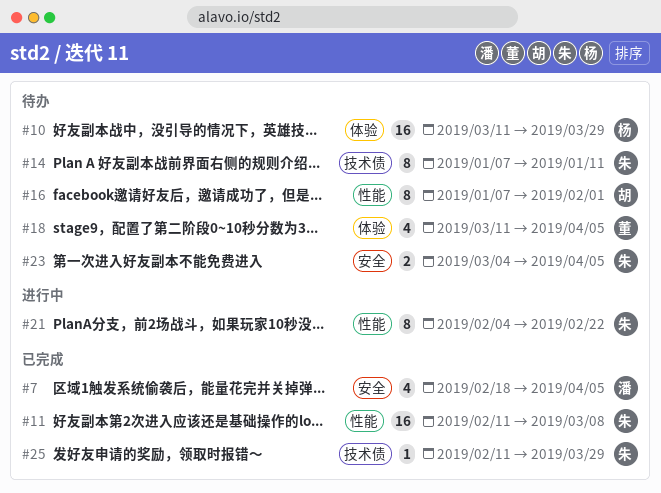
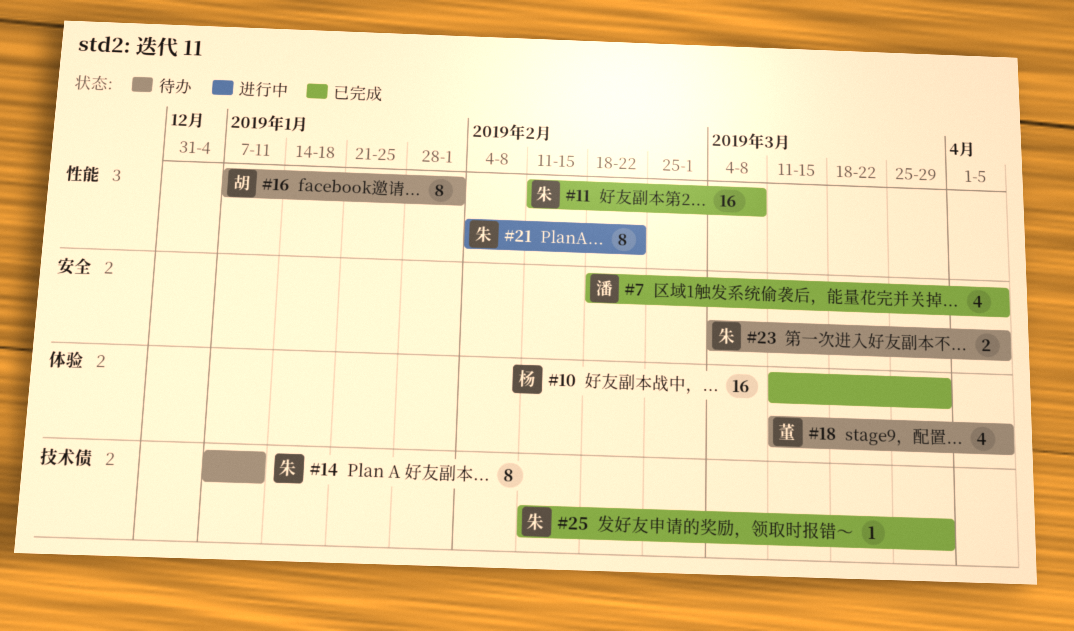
#10, status: 待办 -> 已完成

